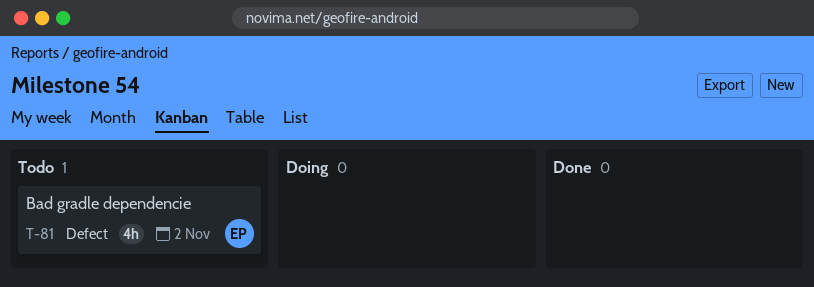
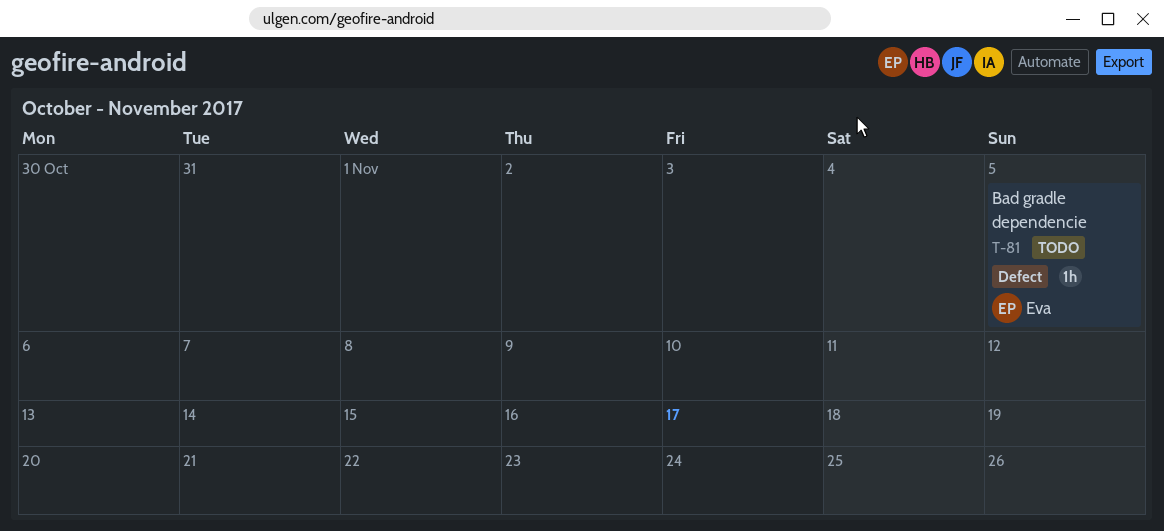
T-81, estimate: 4h -> 1h
T-81, due: Nov 2 -> Nov 5

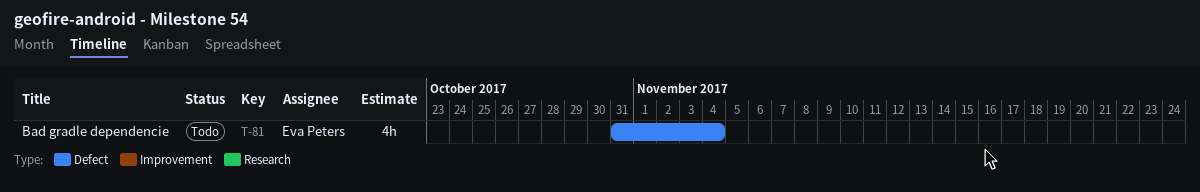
T-81, estimate: 1h -> 4h
T-81, due: Nov 5 -> Nov 4

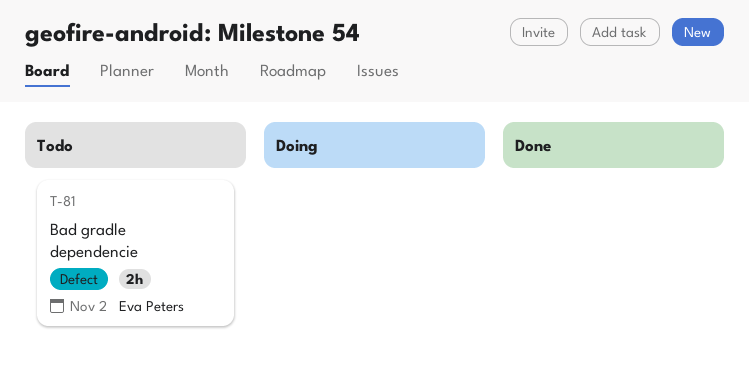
T-81, estimate: 4h -> 2h
T-81, due: Nov 4 -> Nov 2

